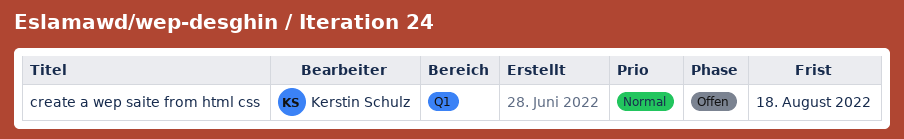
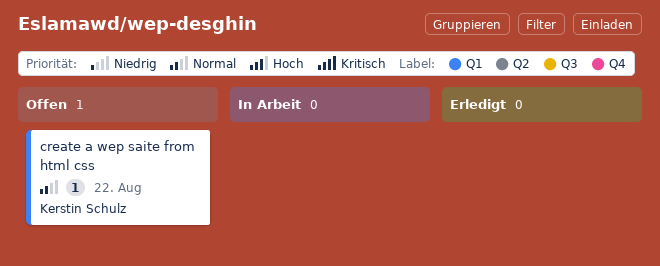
create a wep saite from html css, due: Aug 18 -> Aug 22

